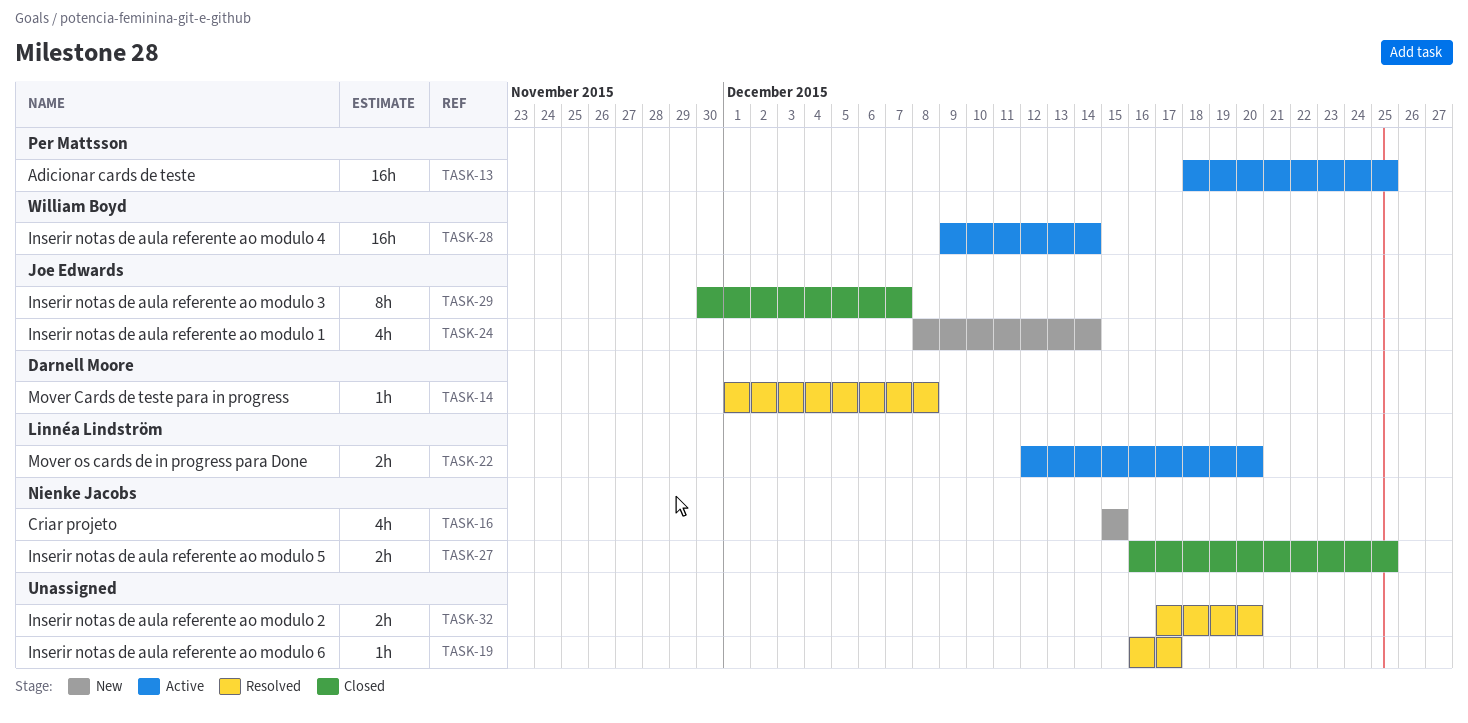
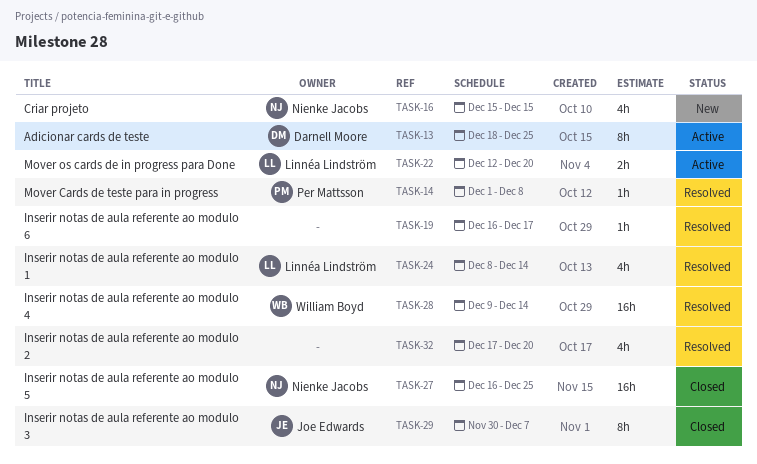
TASK-13, owner: Per Mattsson -> Darnell Moore
TASK-13, estimate: 16h -> 8h
TASK-14, owner: Darnell Moore -> Per Mattsson
TASK-24, status: New -> Resolved
TASK-24, owner: Joe Edwards -> Linnéa Lindström
TASK-27, estimate: 2h -> 16h
TASK-28, status: Active -> Resolved
TASK-32, estimate: 2h -> 4h

